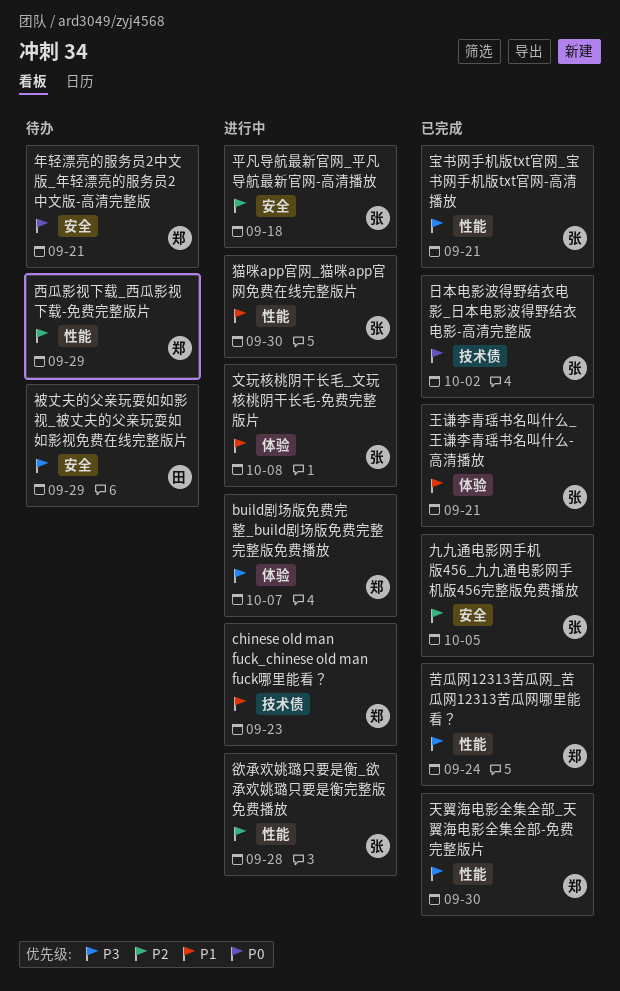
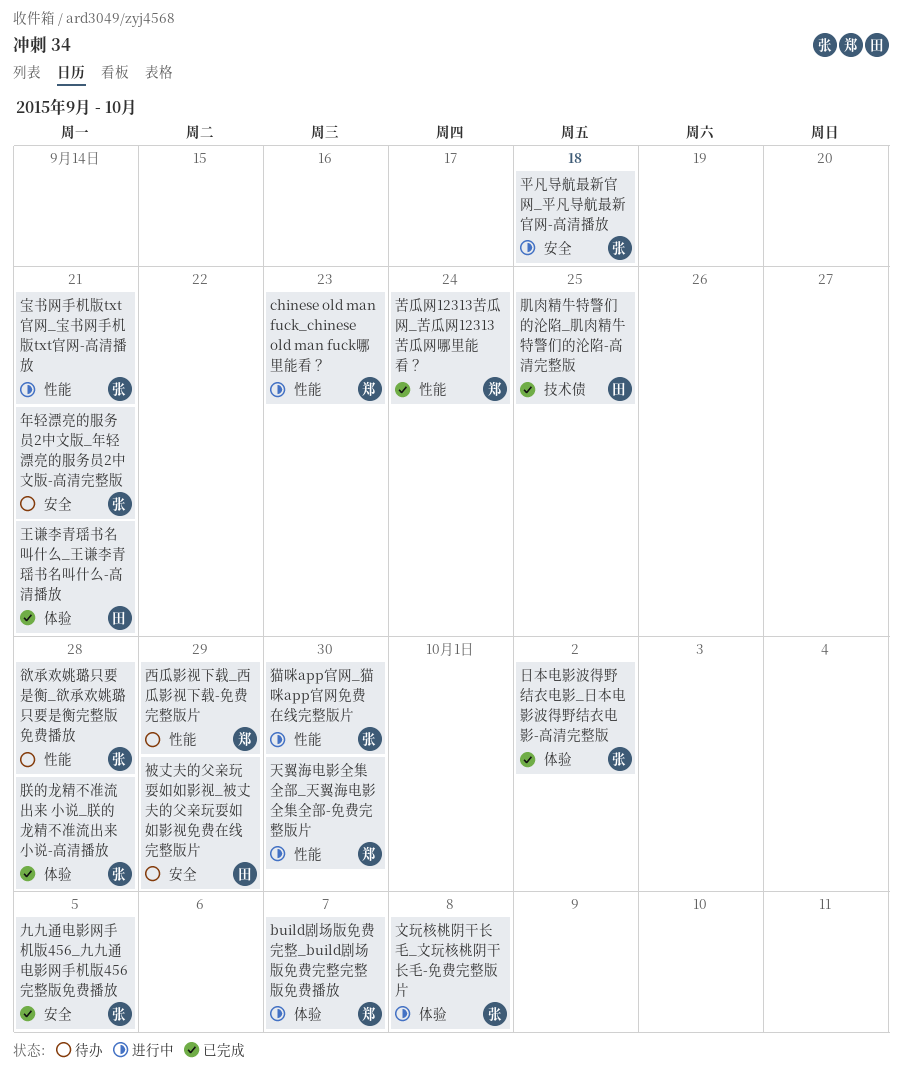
chinese old man fuck_chinese old man fuck哪里能看？, label: 技术债 -> 性能
天翼海电影全集全部_天翼海电影全集全部-免费完整版片, status: 已完成 -> 进行中
宝书网手机版txt官网_宝书网手机版txt官网-高清播放, status: 已完成 -> 进行中
年轻漂亮的服务员2中文版_年轻漂亮的服务员2中文版-高清完整版, owner: 郑 -> 张
日本电影波得野结衣电影_日本电影波得野结衣电影-高清完整版, label: 技术债 -> 体验
朕的龙精不准流出来 小说_朕的龙精不准流出来 小说-高清播放: none -> present
欲承欢姚璐只要是衡_欲承欢姚璐只要是衡完整版免费播放, status: 进行中 -> 待办
王谦李青瑶书名叫什么_王谦李青瑶书名叫什么-高清播放, owner: 张 -> 田
肌肉精牛特警们的沦陷_肌肉精牛特警们的沦陷-高清完整版: none -> present

